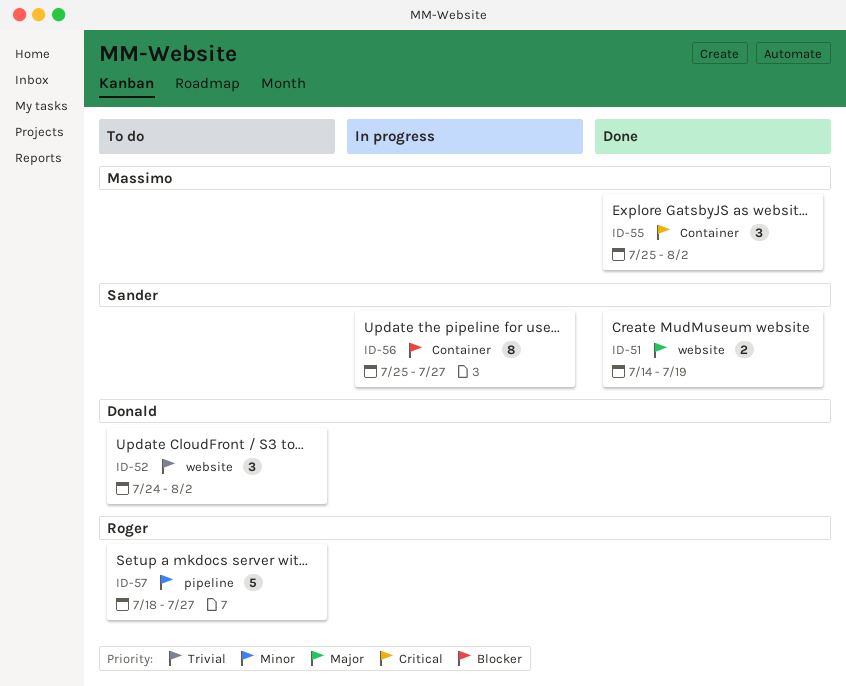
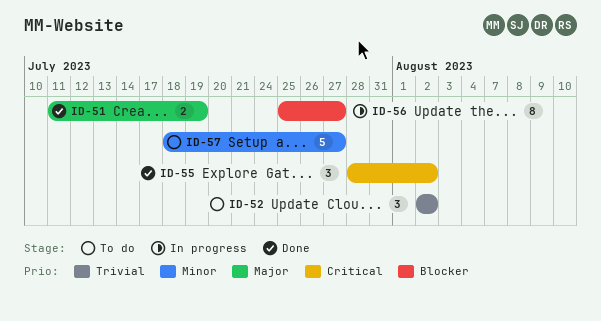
ID-51, start: Jul 14 -> Jul 11
ID-52, start: Jul 24 -> Aug 2
ID-55, start: Jul 25 -> Jul 28

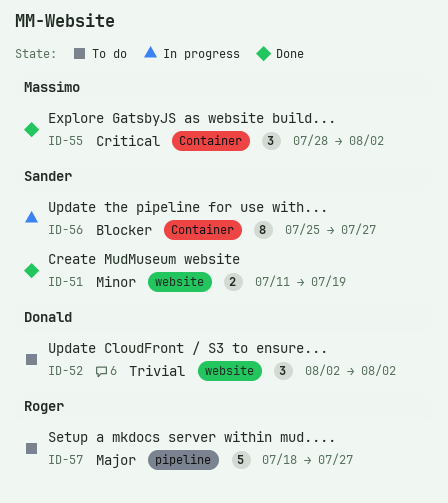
ID-51, priority: Major -> Minor
ID-57, priority: Minor -> Major

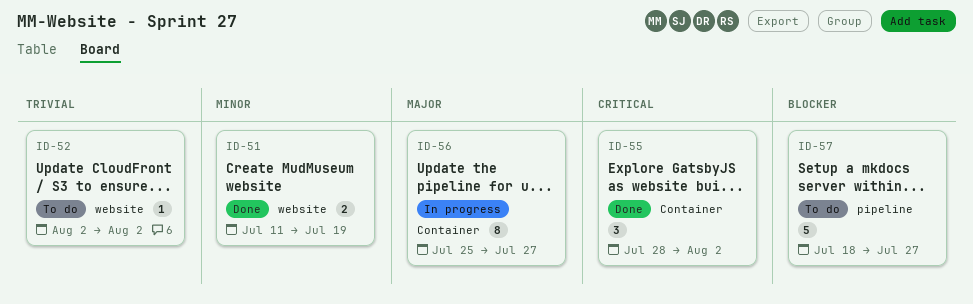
ID-52, estimate: 3 -> 1
ID-56, priority: Blocker -> Major
ID-57, priority: Major -> Blocker

